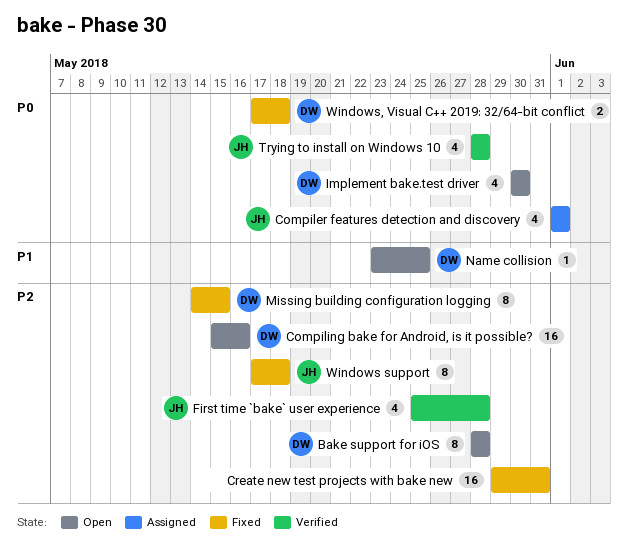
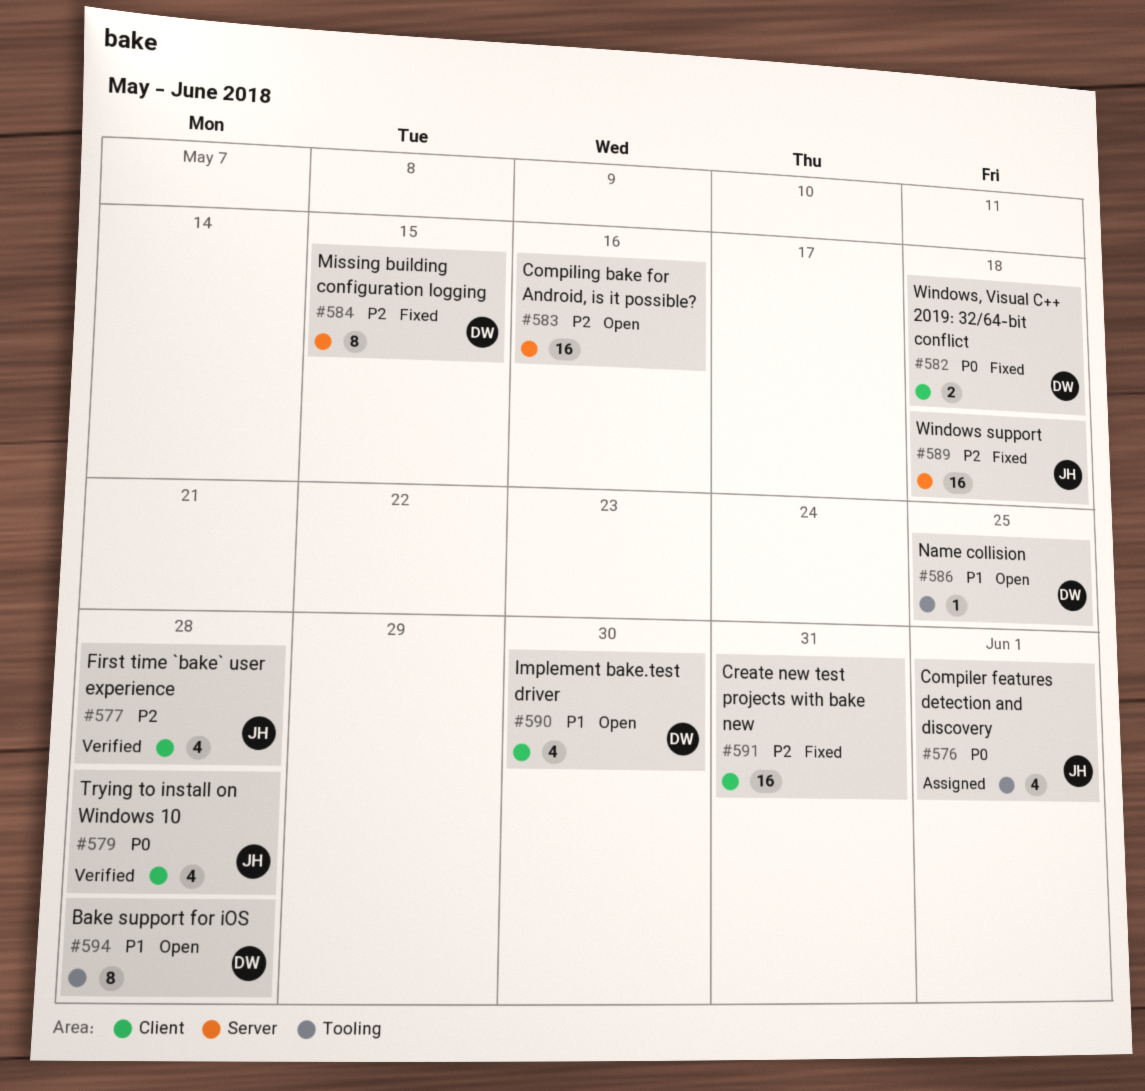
Bake support for iOS, priority: P2 -> P1
Compiling bake for Android, is it possible?, owner: DW -> none
Implement bake.test driver, priority: P0 -> P1
Windows support, estimate: 8 -> 16

